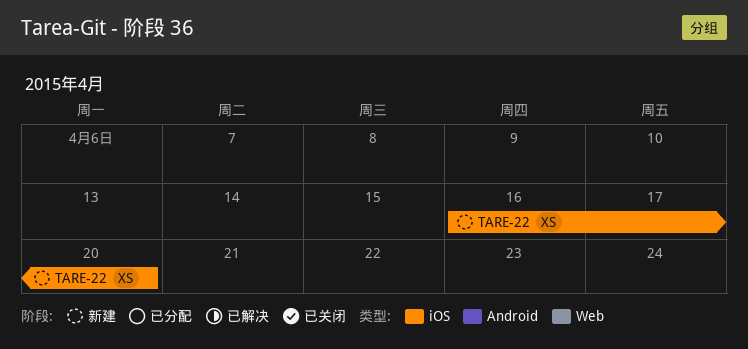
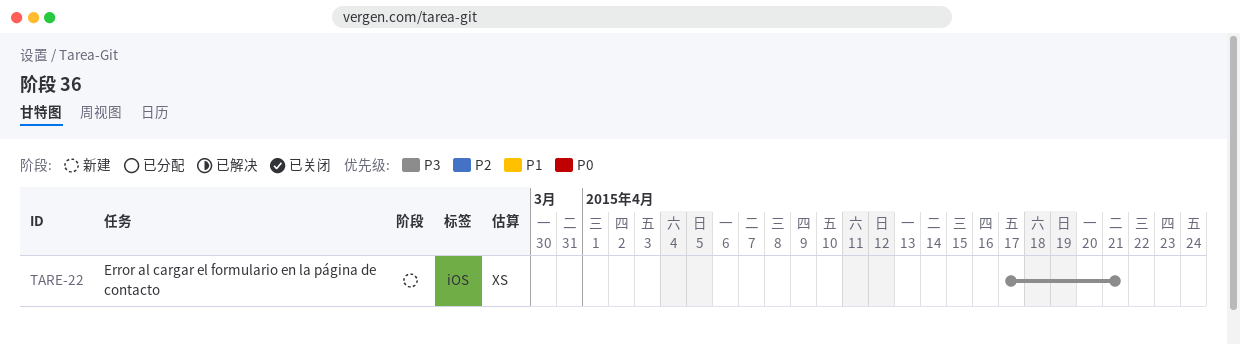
TARE-22, start: Apr 16 -> Apr 17
TARE-22, due: Apr 20 -> Apr 21

